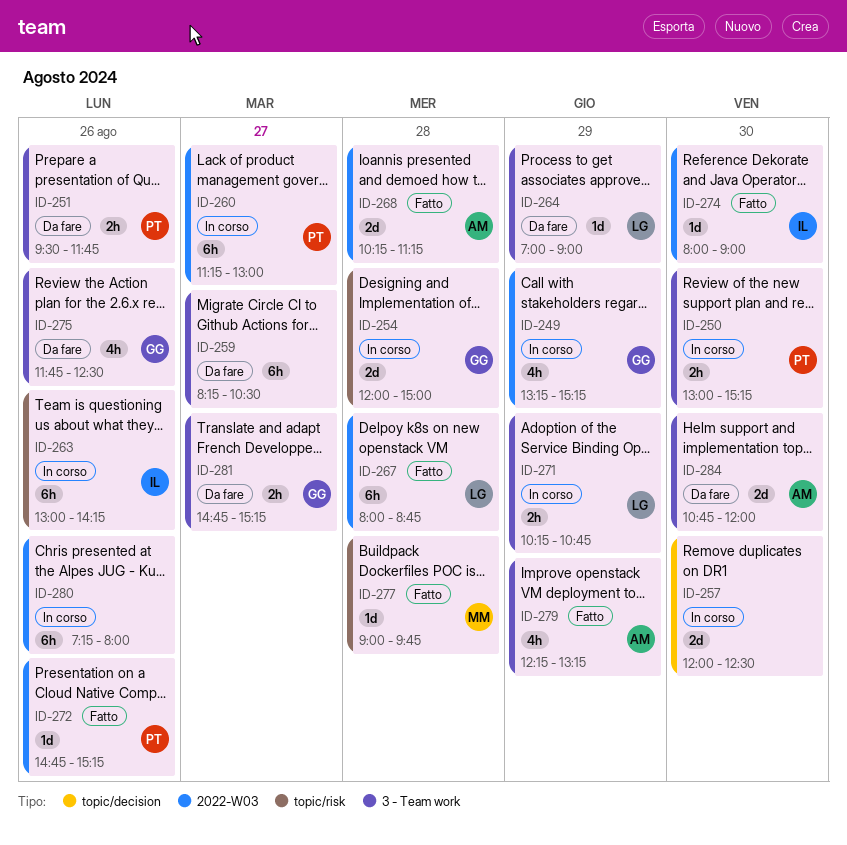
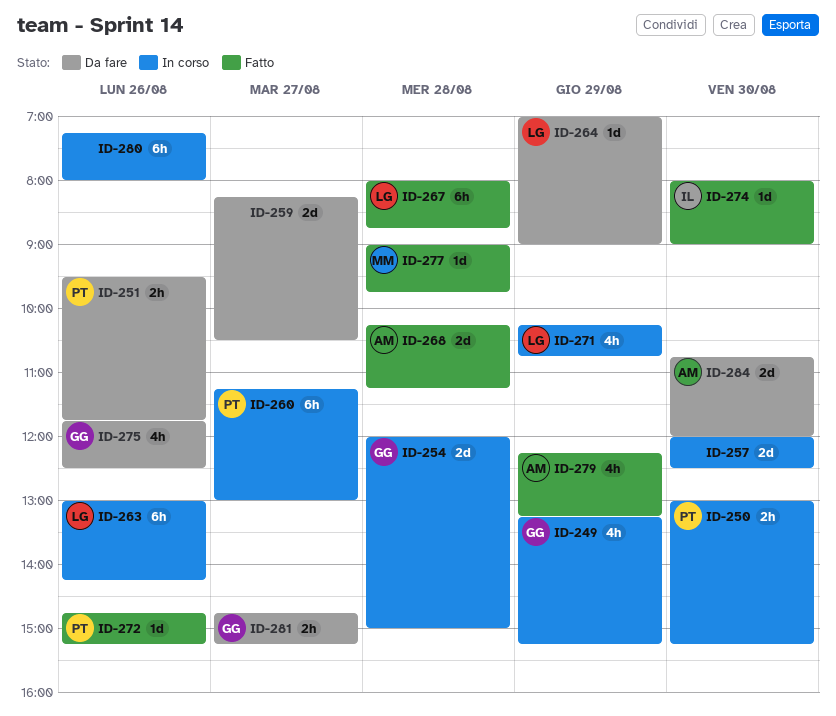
ID-259, estimate: 6h -> 2d
ID-263, owner: IL -> LG
ID-271, estimate: 2h -> 4h

